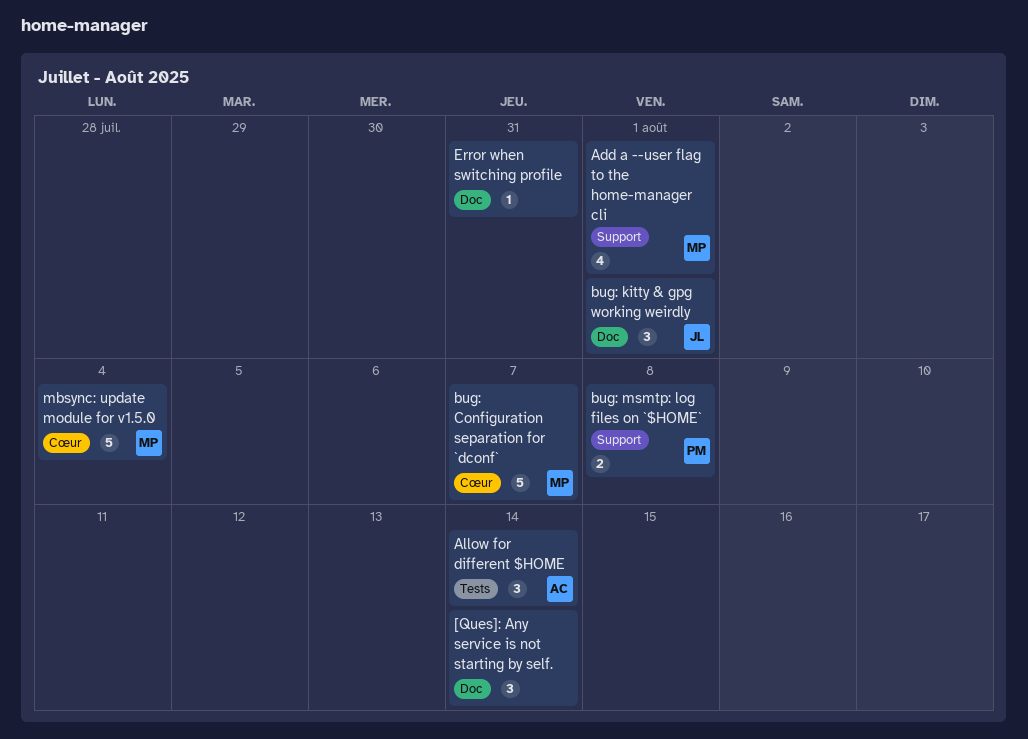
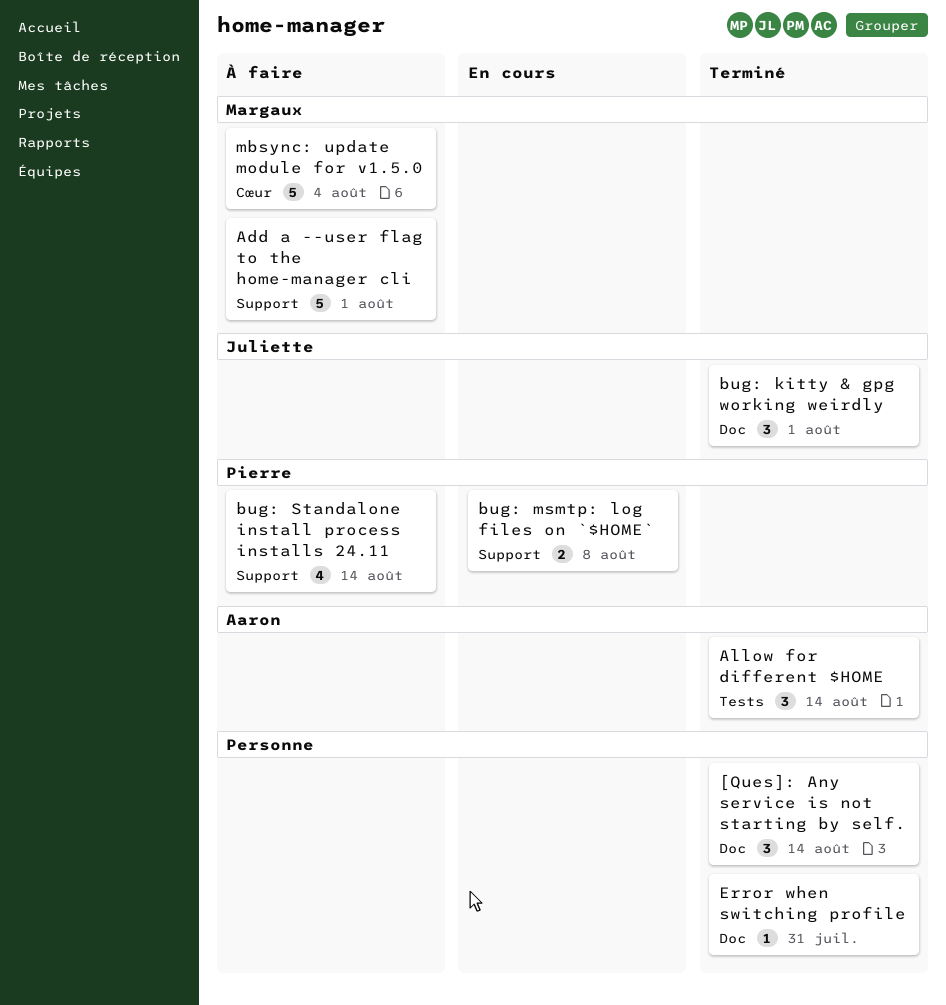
Add a --user flag to the home-manager cli, estimate: 4 -> 5
bug: Configuration separation for `dconf`: present -> none
bug: Standalone install process installs 24.11: none -> present

